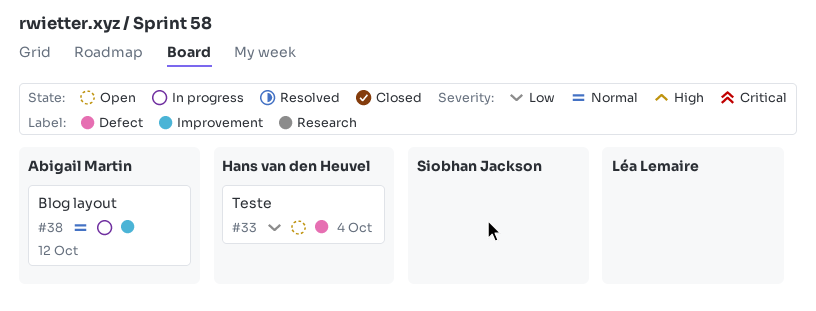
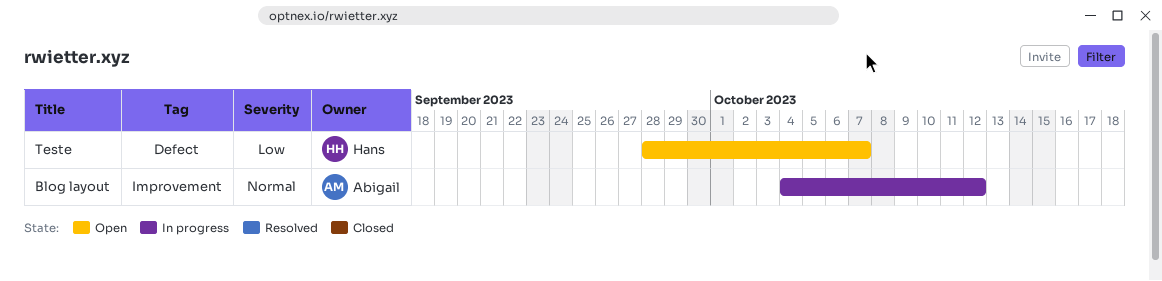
Teste, due: Oct 4 -> Oct 7

